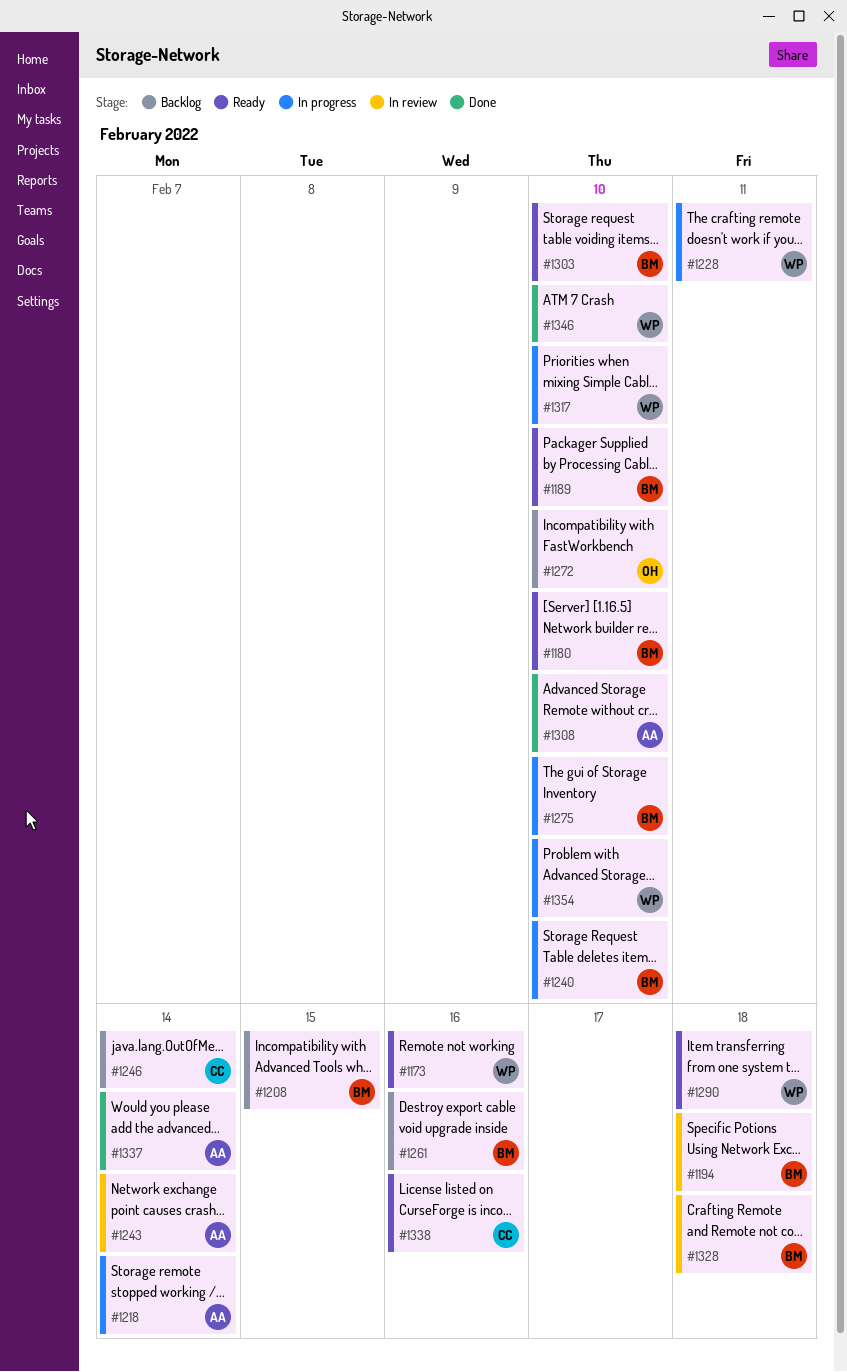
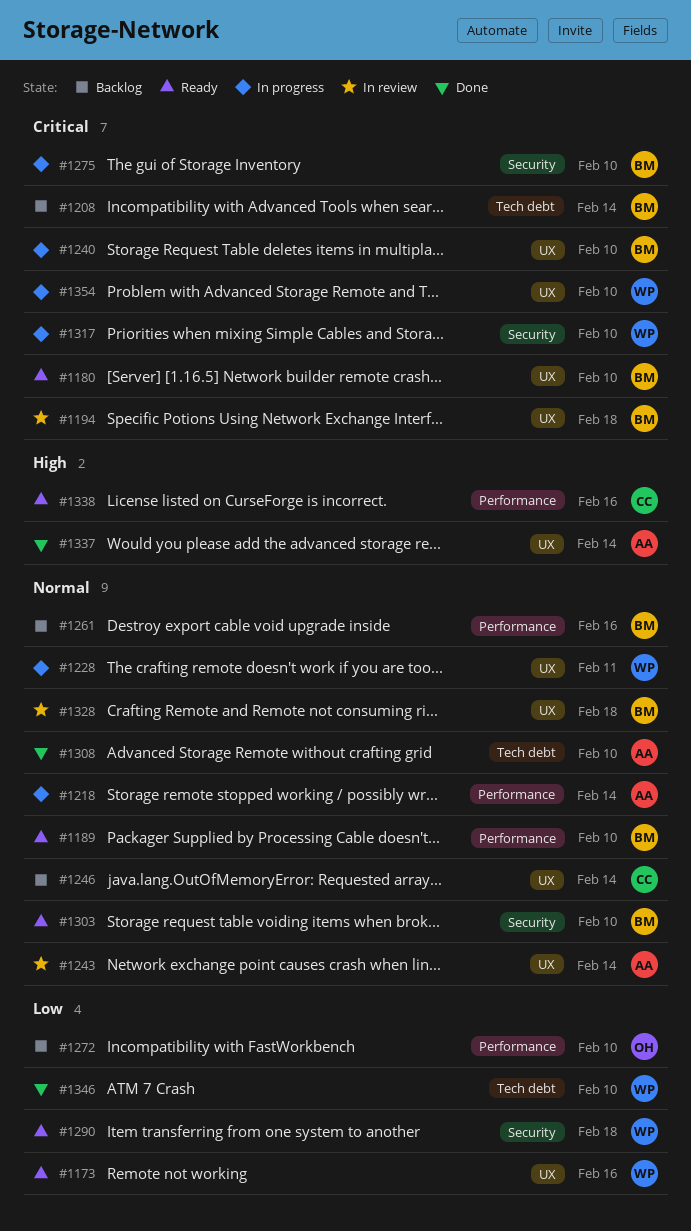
#1208, due: Feb 15 -> Feb 14

